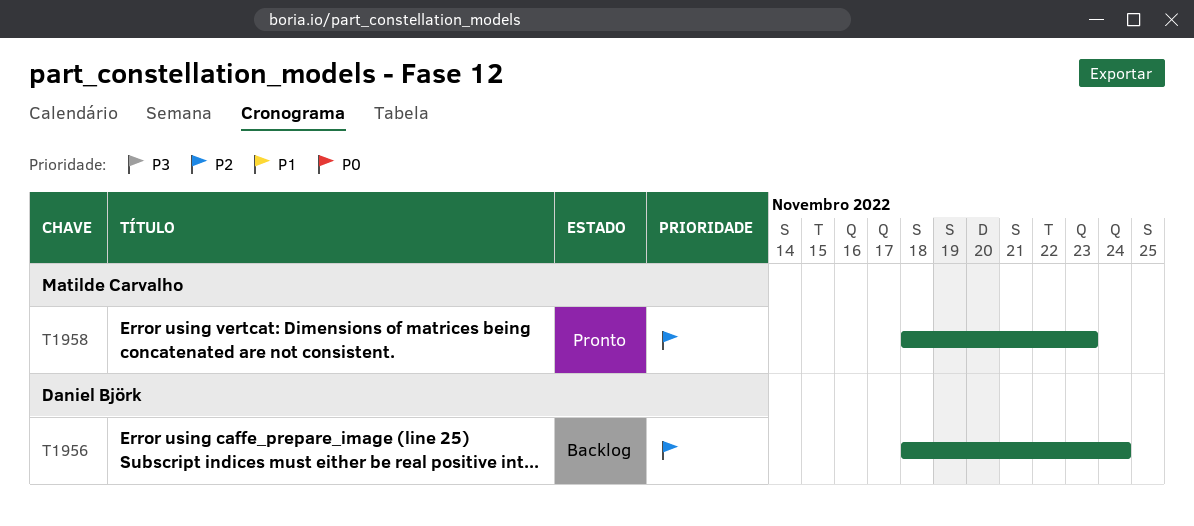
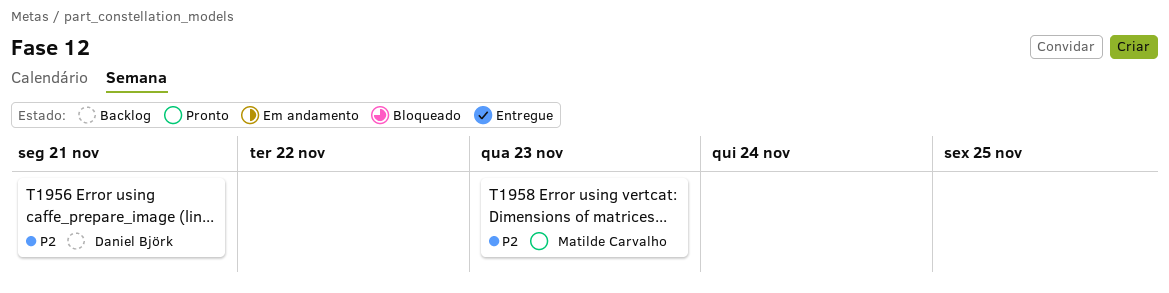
T1956, due: Nov 24 -> Nov 21

